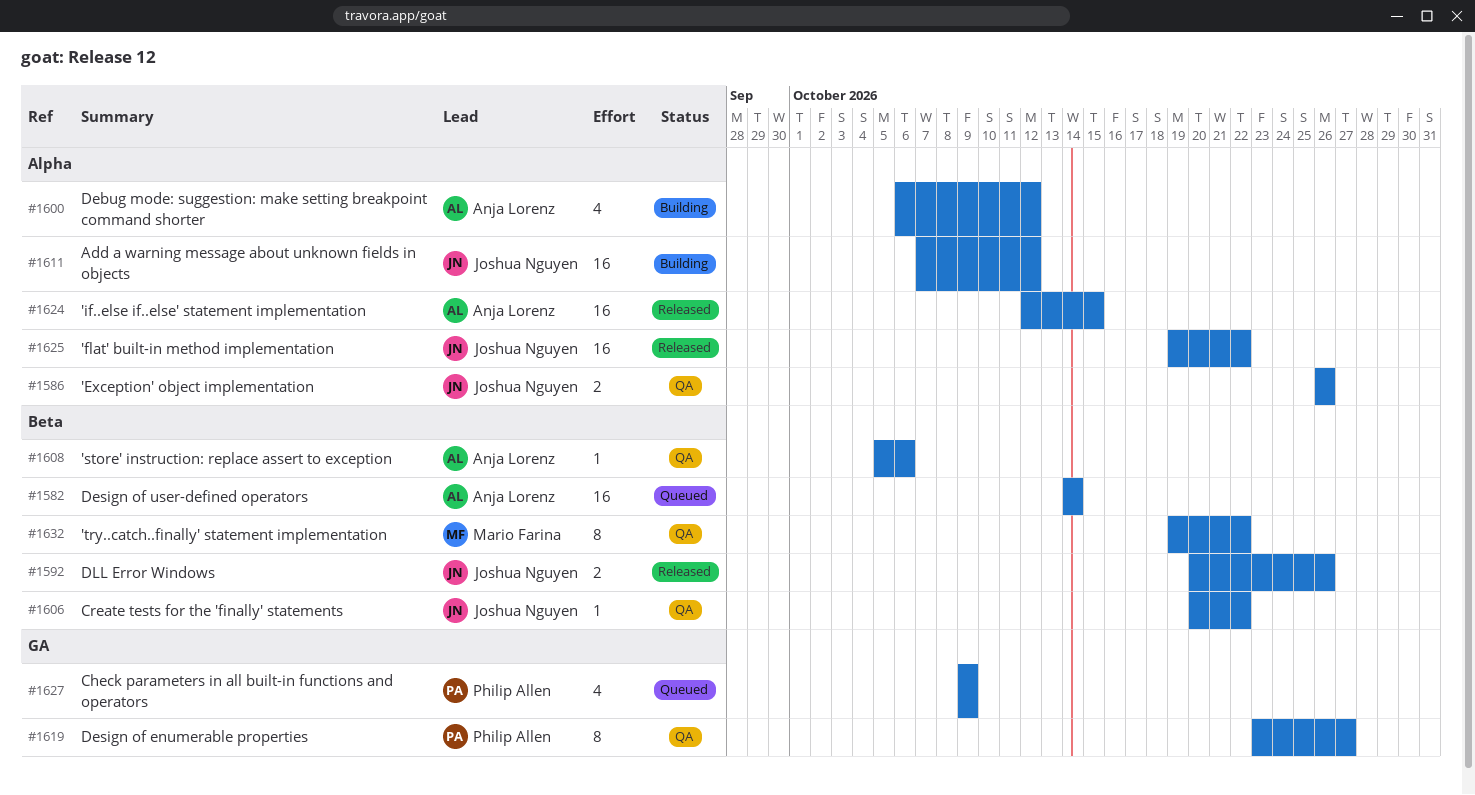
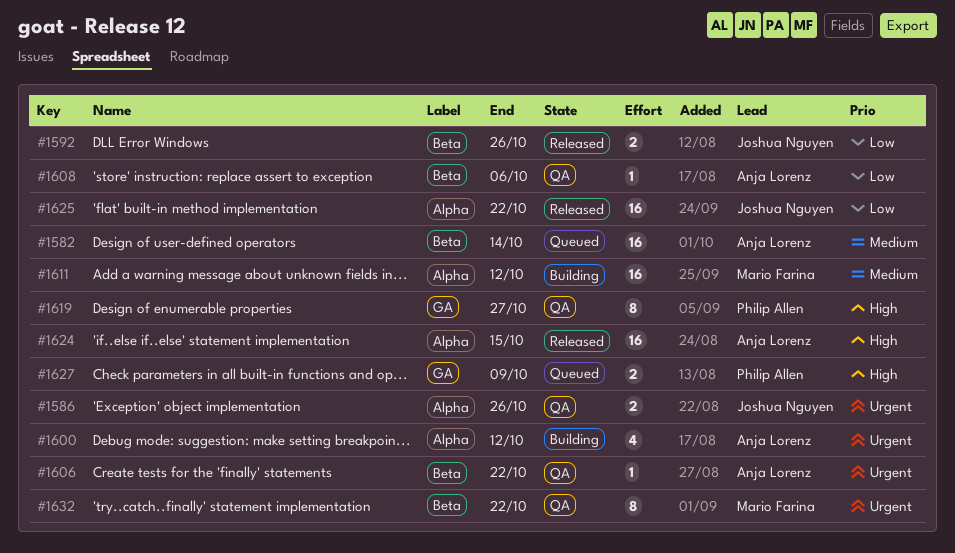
#1606, owner: Joshua Nguyen -> Anja Lorenz
#1611, owner: Joshua Nguyen -> Mario Farina
#1627, estimate: 4 -> 2

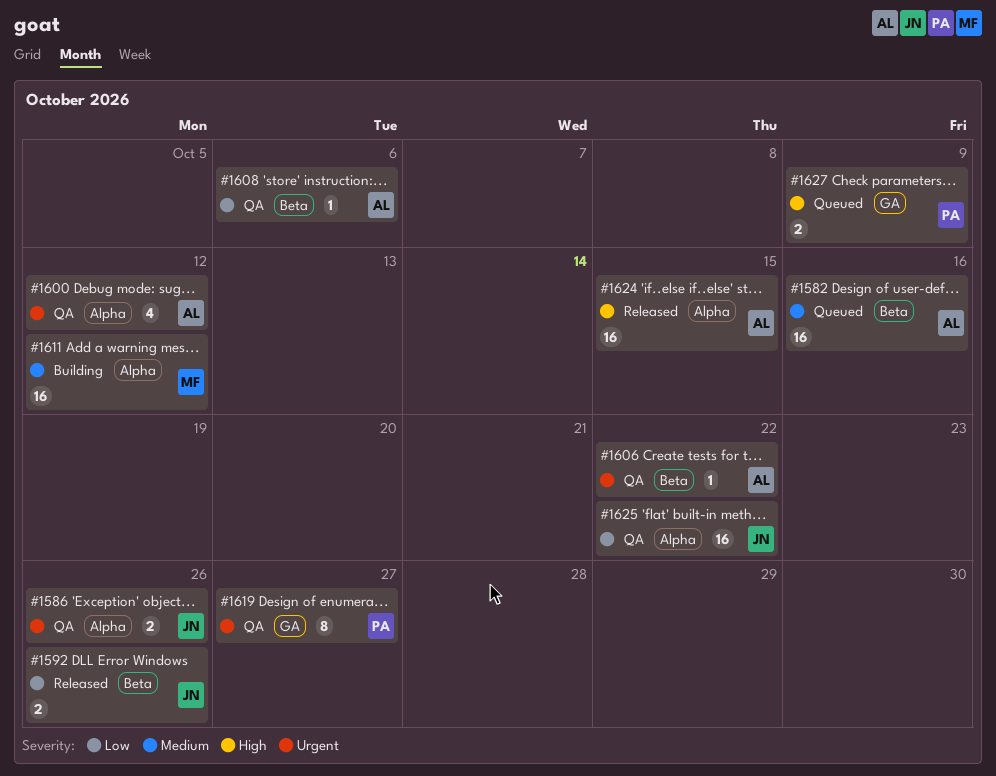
#1582, due: Oct 14 -> Oct 16
#1600, status: Building -> QA
#1619, priority: High -> Urgent
#1625, status: Released -> QA
#1632: present -> none

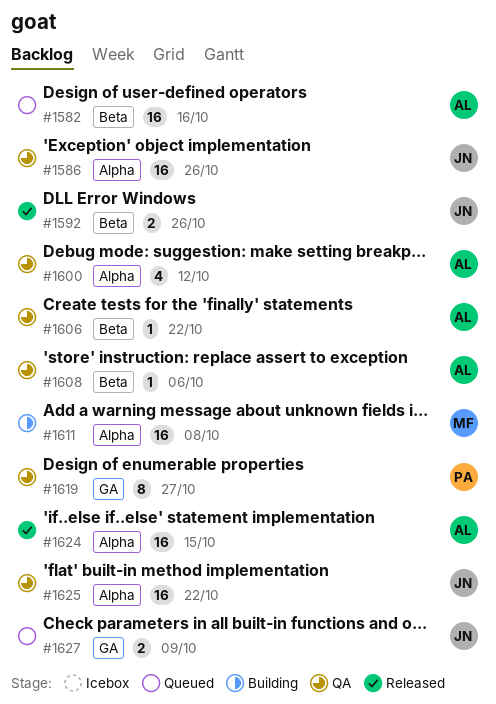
#1586, estimate: 2 -> 16
#1611, due: Oct 12 -> Oct 8
#1627, owner: PA -> JN

